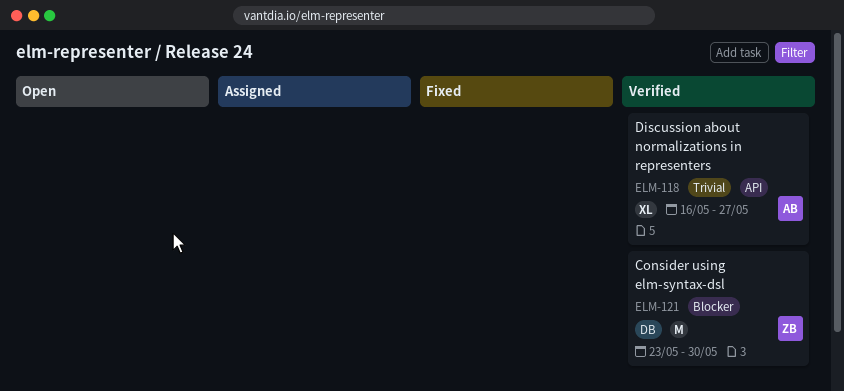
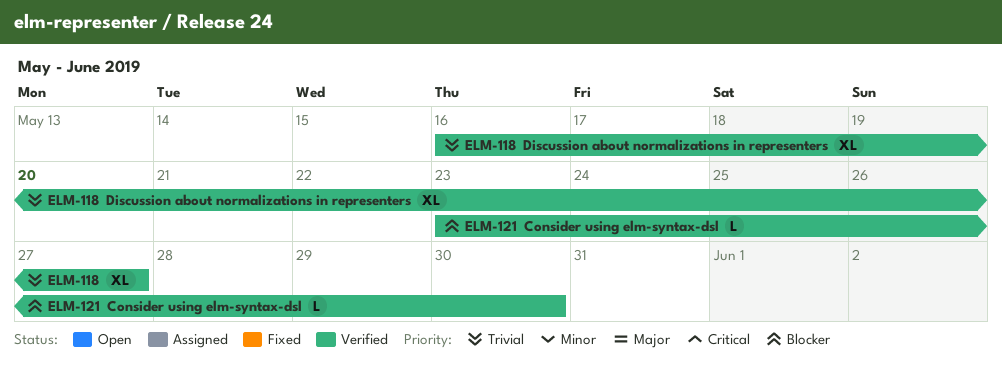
ELM-121, estimate: M -> L

